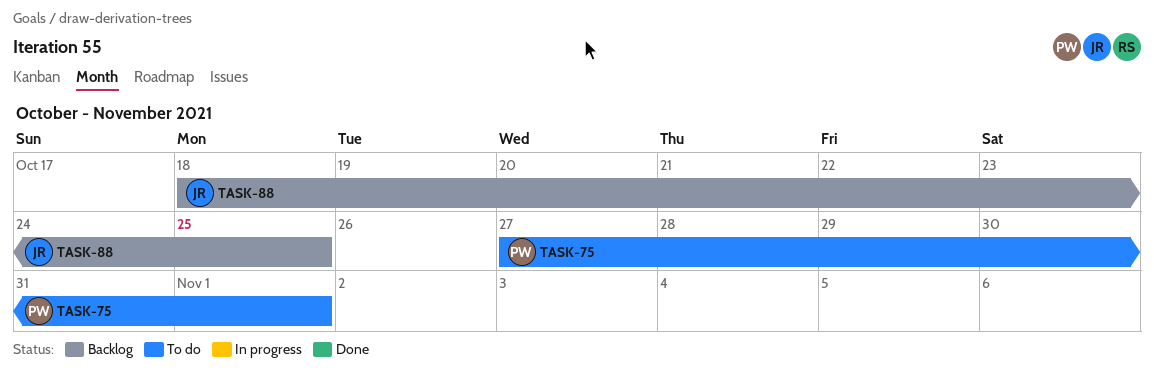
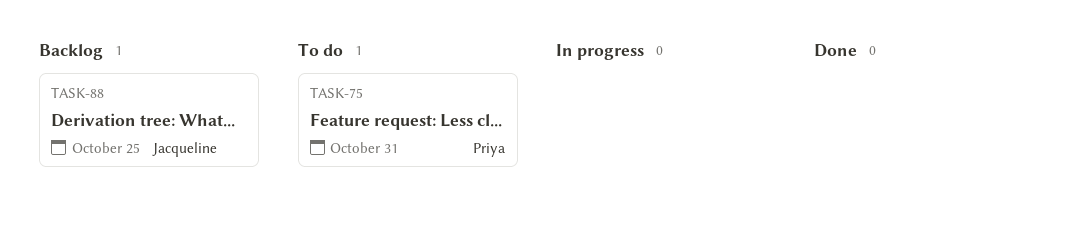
TASK-75, due: Nov 1 -> Oct 31

